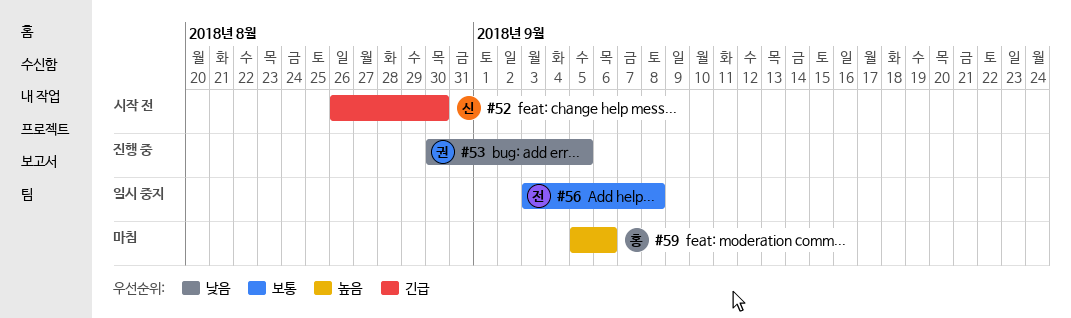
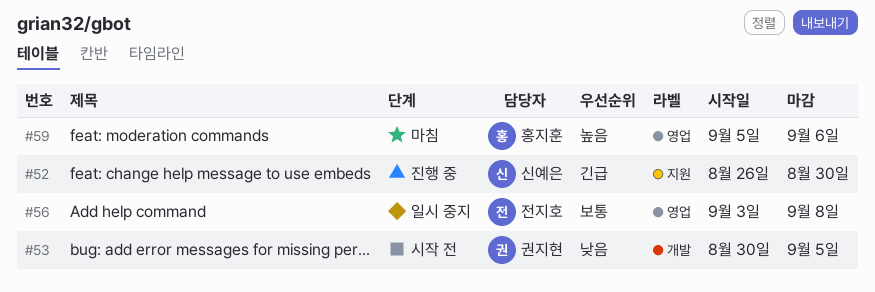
#52, status: 시작 전 -> 진행 중
#53, status: 진행 중 -> 시작 전

